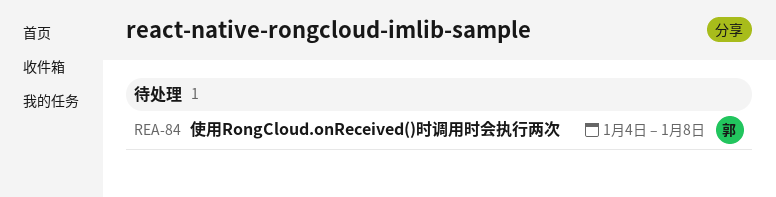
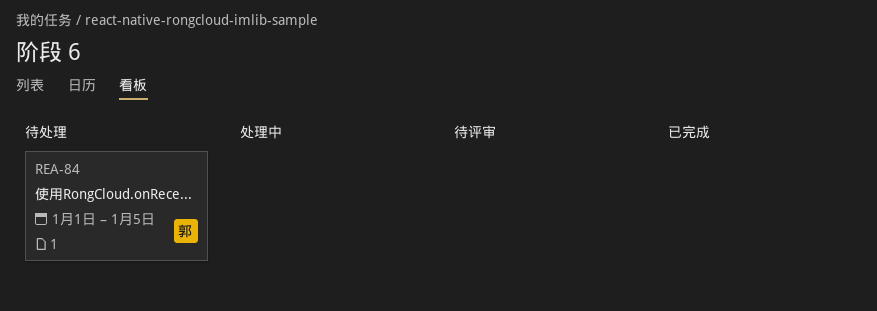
REA-84, start: Jan 4 -> Jan 1
REA-84, due: Jan 8 -> Jan 5

